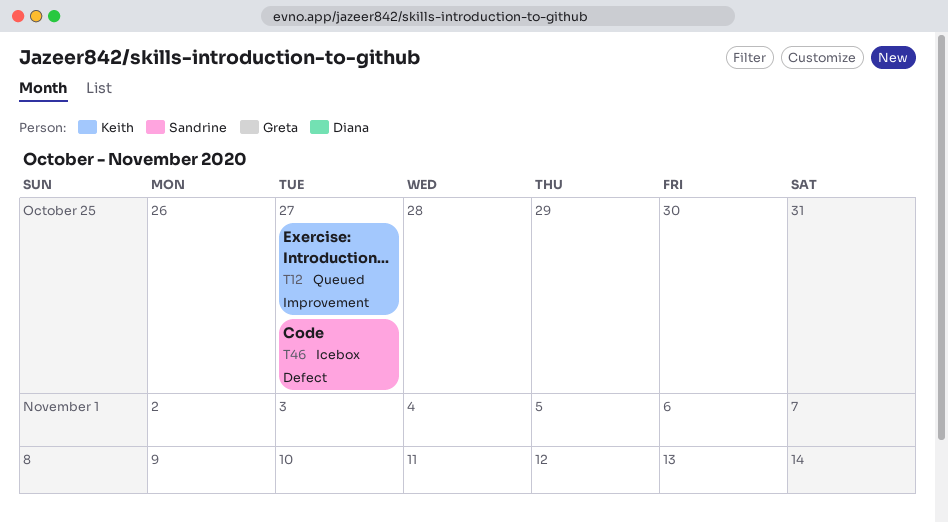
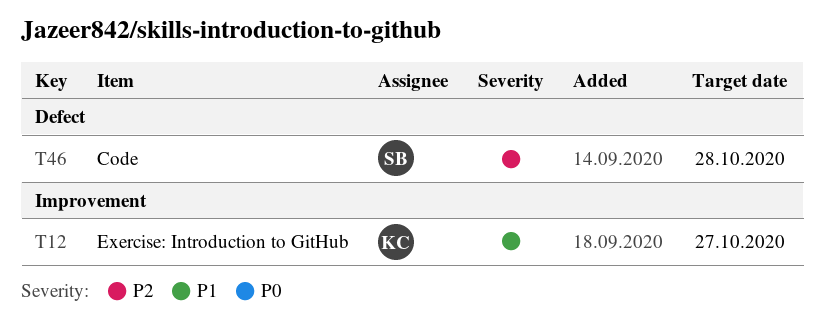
T46, due: Oct 27 -> Oct 28

